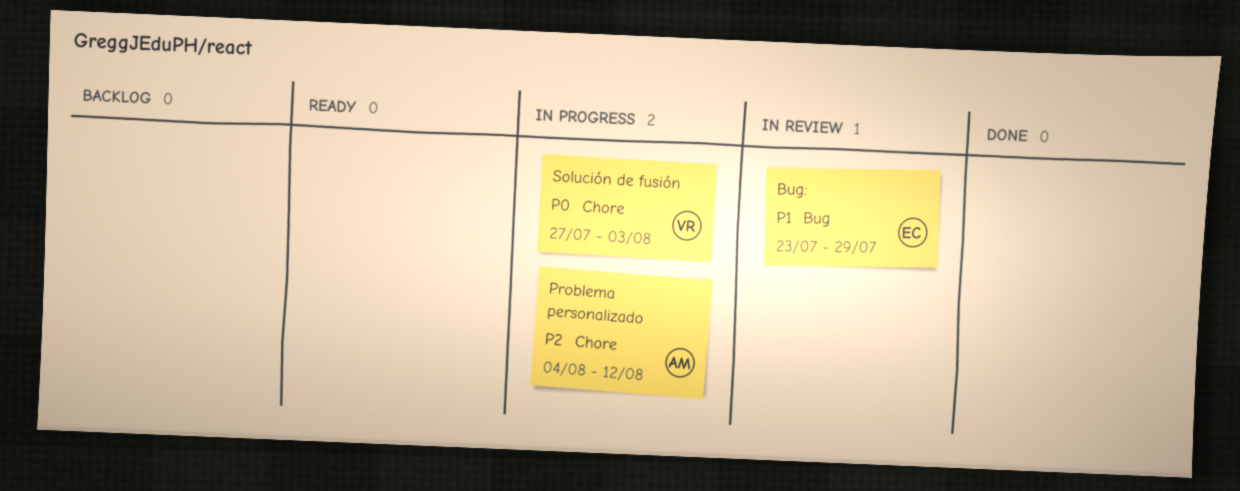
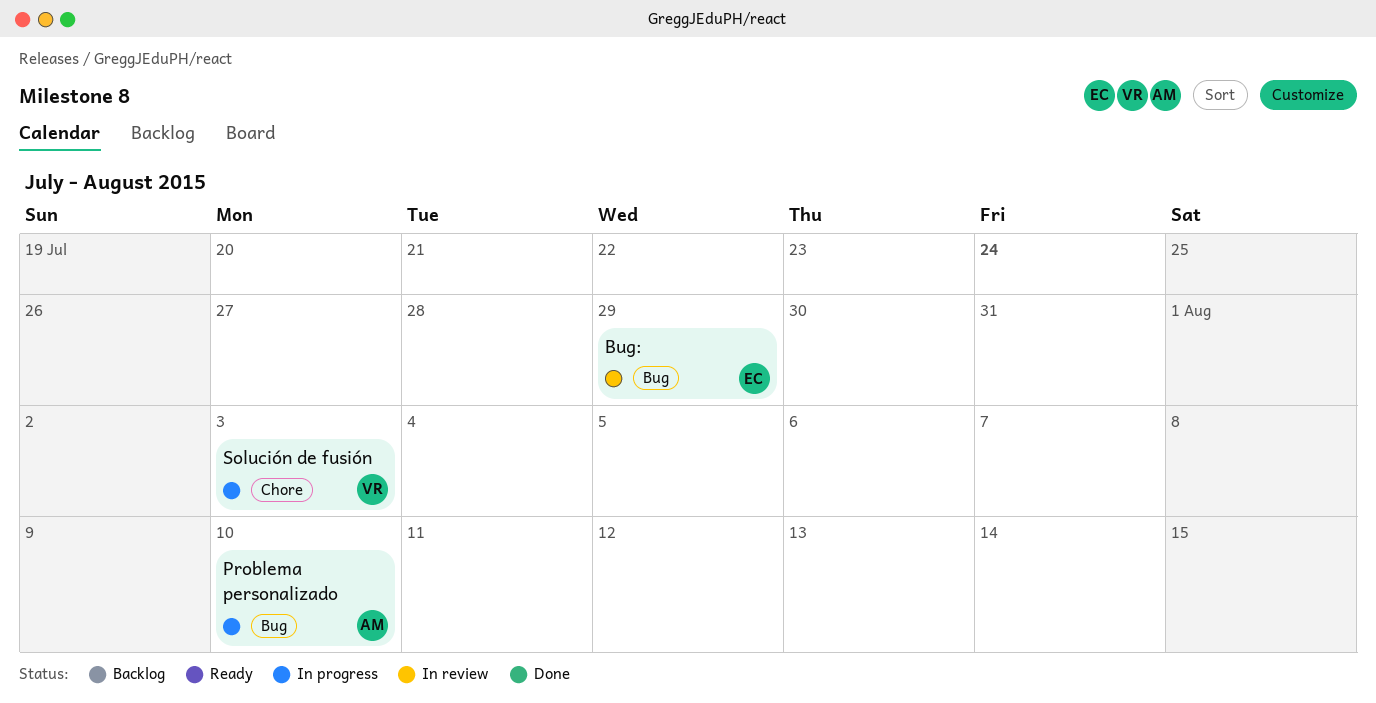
Problema personalizado, label: Chore -> Bug
Problema personalizado, due: Aug 12 -> Aug 10

